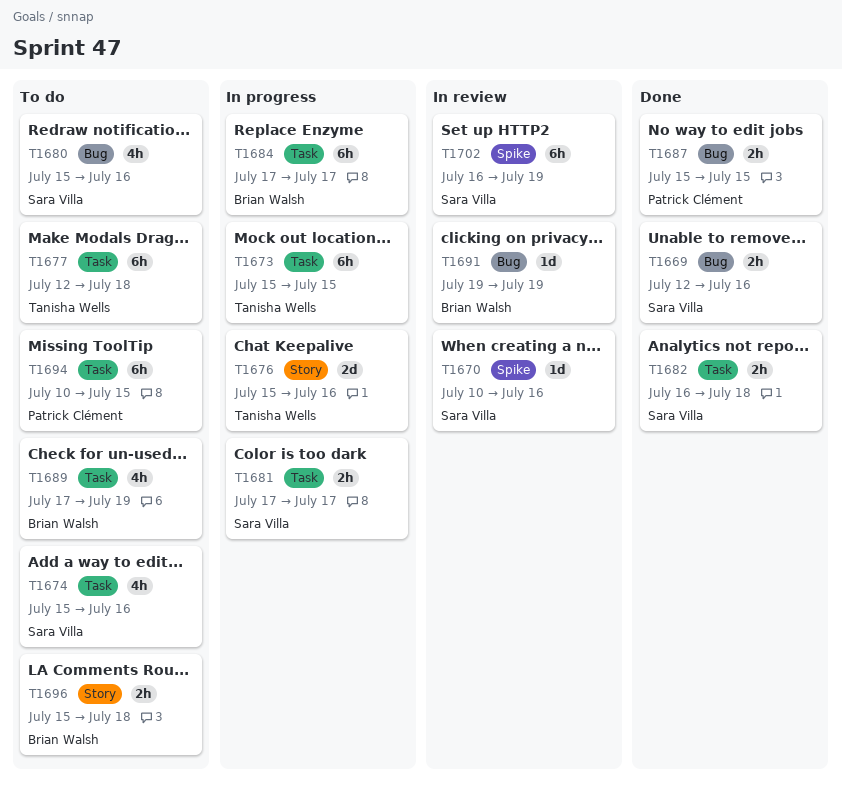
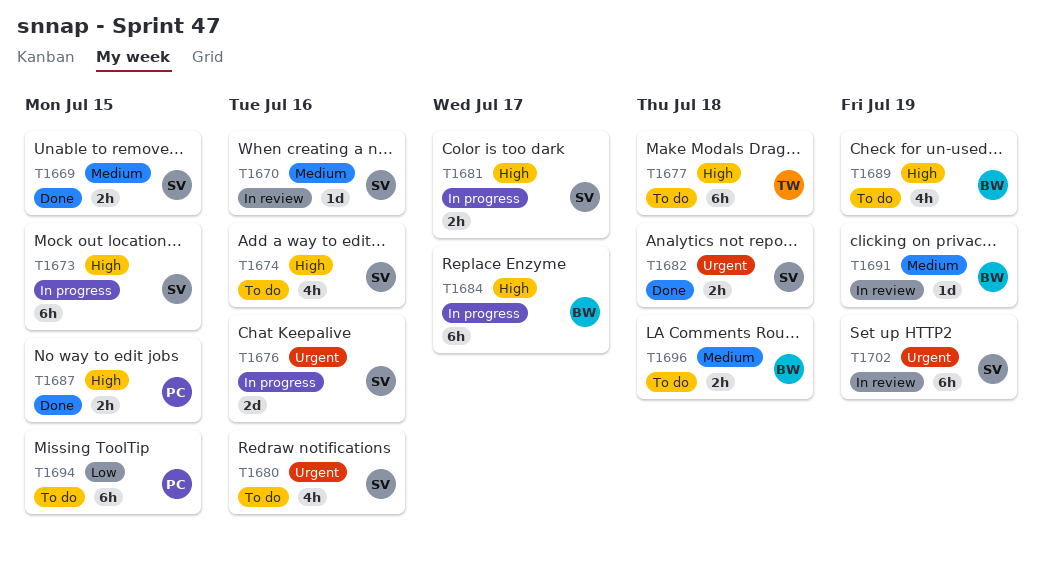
T1669, due: Jul 16 -> Jul 15
T1673, owner: Tanisha Wells -> Sara Villa
T1676, owner: Tanisha Wells -> Sara Villa

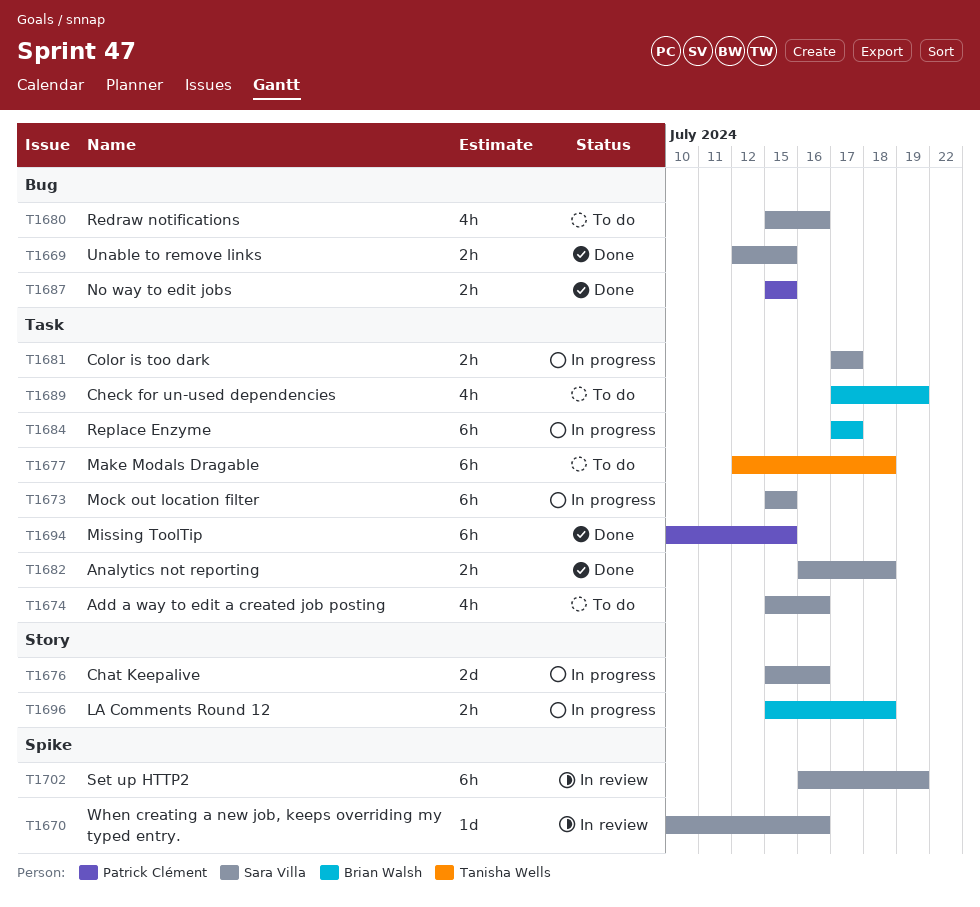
T1691: present -> none
T1694, status: To do -> Done
T1696, status: To do -> In progress

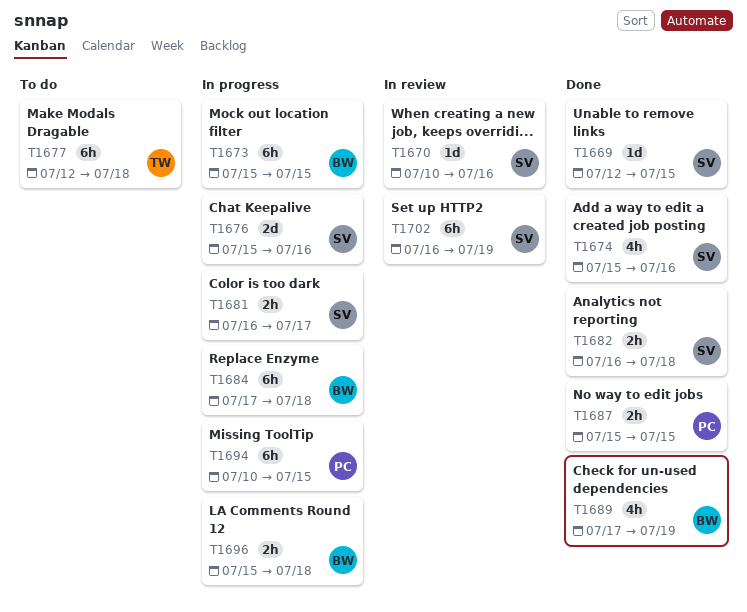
T1669, estimate: 2h -> 1d
T1673, owner: Sara Villa -> Brian Walsh
T1674, status: To do -> Done
T1680: present -> none
T1681, start: Jul 17 -> Jul 16
T1684, due: Jul 17 -> Jul 18
T1689, status: To do -> Done
T1694, status: Done -> In progress

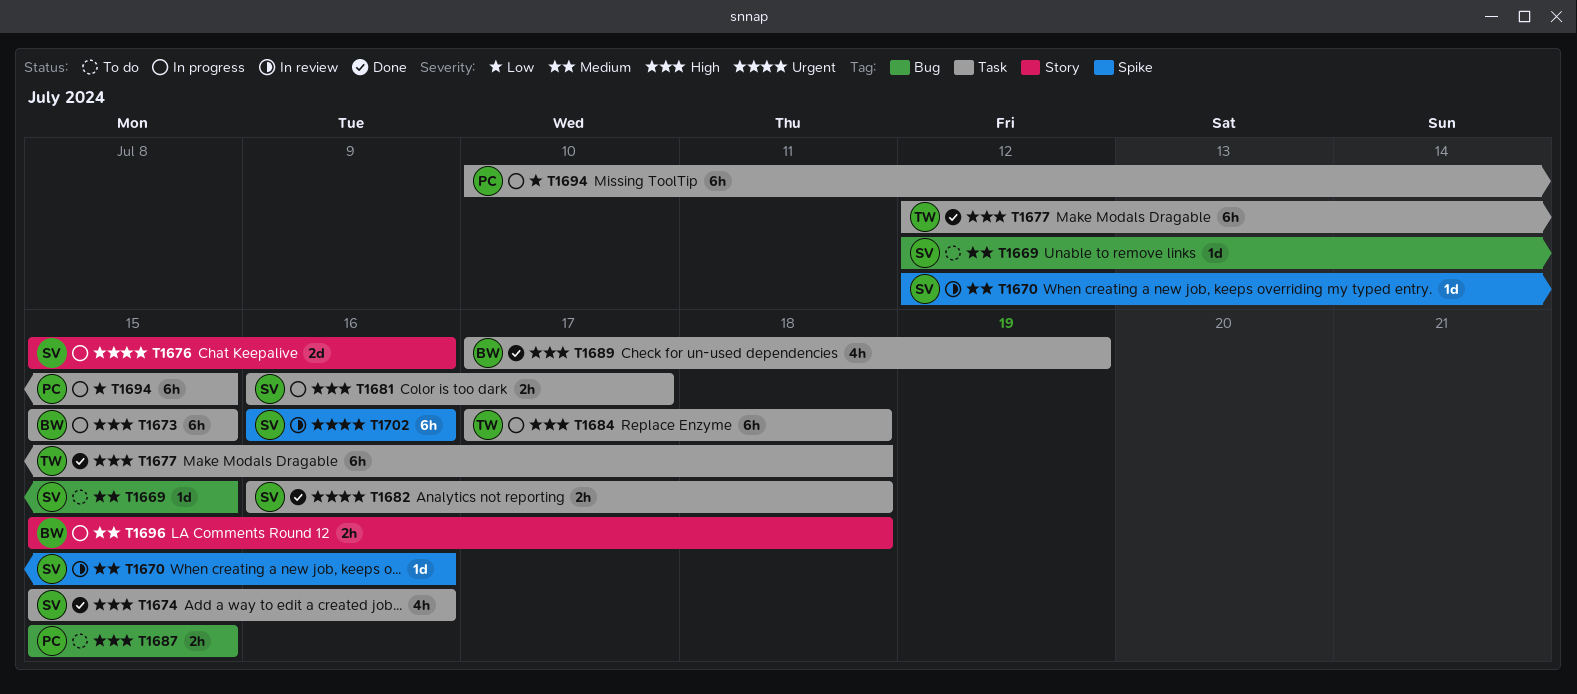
T1669, status: Done -> To do
T1670, start: Jul 10 -> Jul 12
T1677, status: To do -> Done
T1684, owner: BW -> TW
T1687, status: Done -> To do
T1702, due: Jul 19 -> Jul 16

